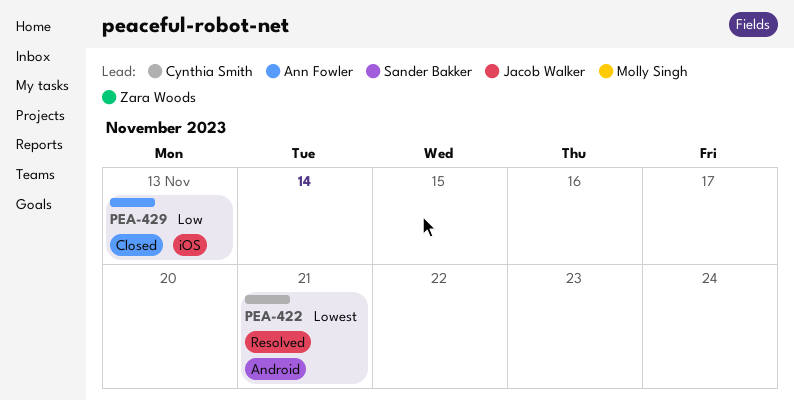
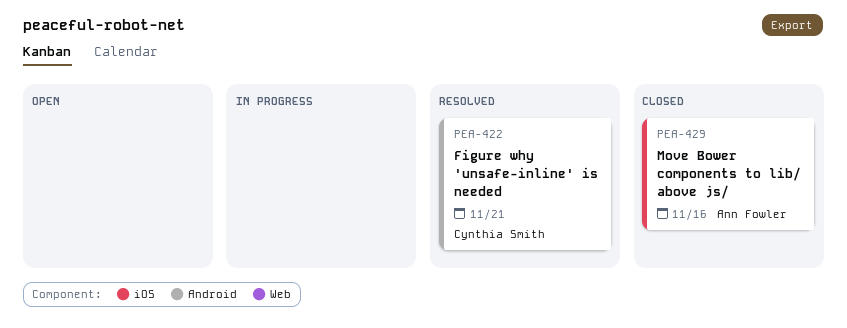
PEA-429, due: Nov 13 -> Nov 16

